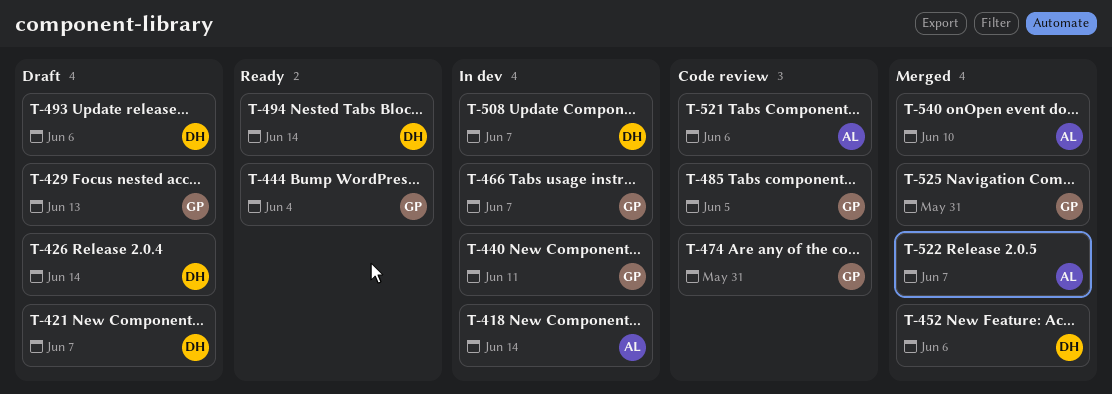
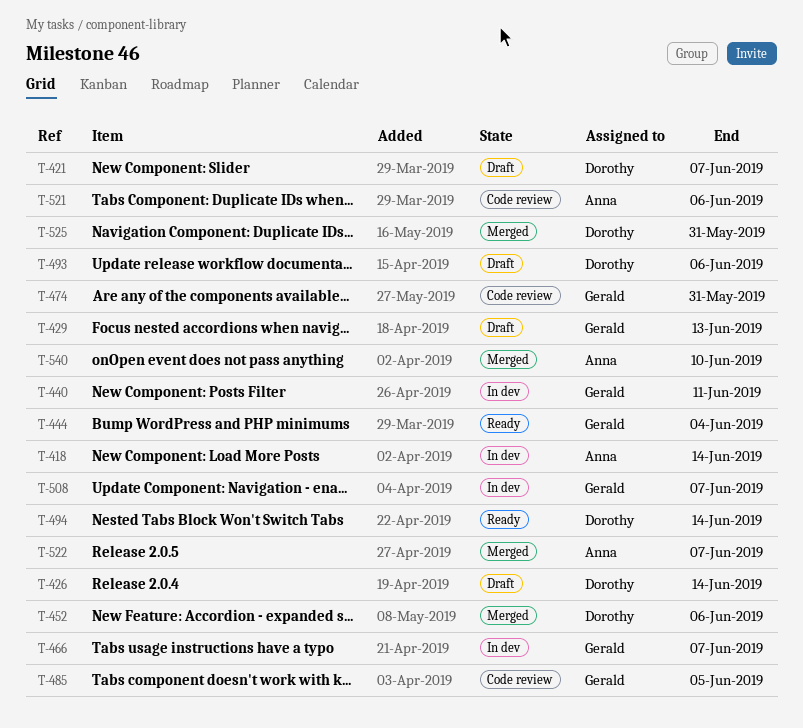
T-508, owner: Dorothy -> Gerald
T-525, owner: Gerald -> Dorothy

